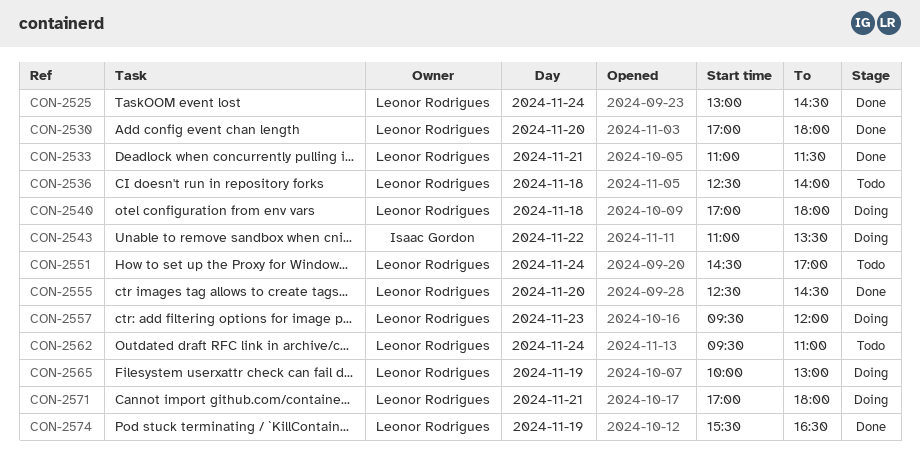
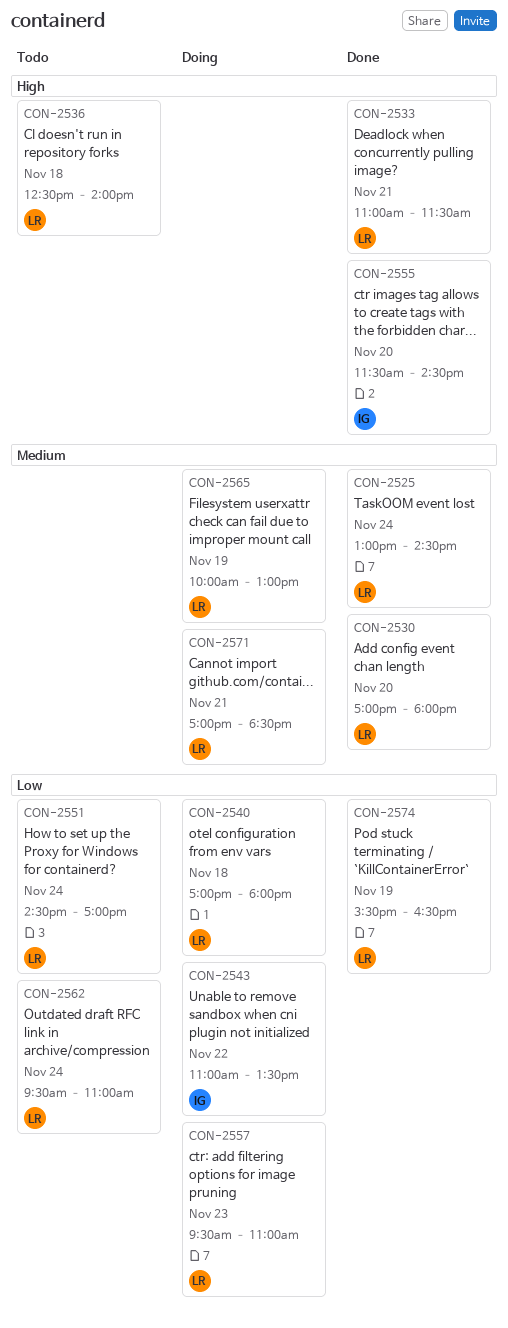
CON-2555, owner: Leonor Rodrigues -> Isaac Gordon
CON-2555, begins: 12:30 -> 11:30
CON-2557, ends: 12:00 -> 11:00
CON-2571, ends: 18:00 -> 18:30

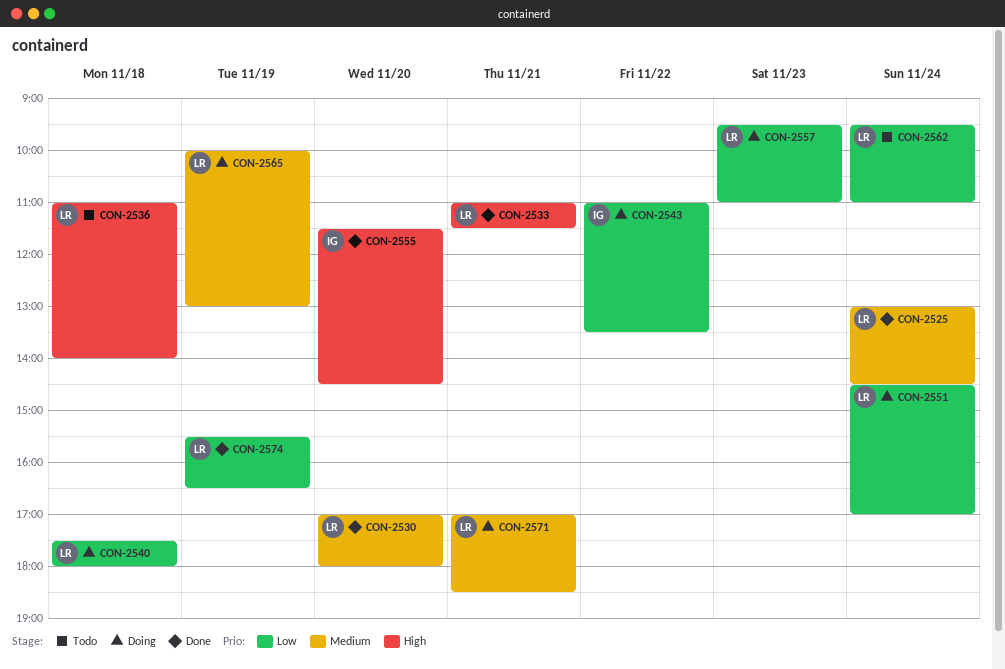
CON-2536, begins: 12:30 -> 11:00
CON-2540, begins: 17:00 -> 17:30
CON-2551, status: Todo -> Doing

